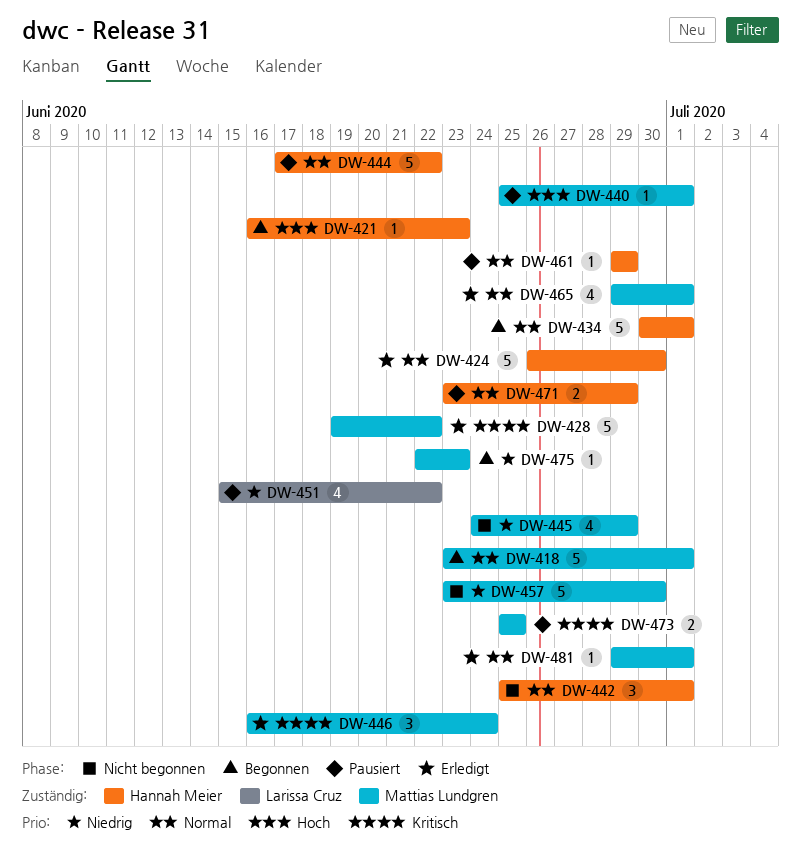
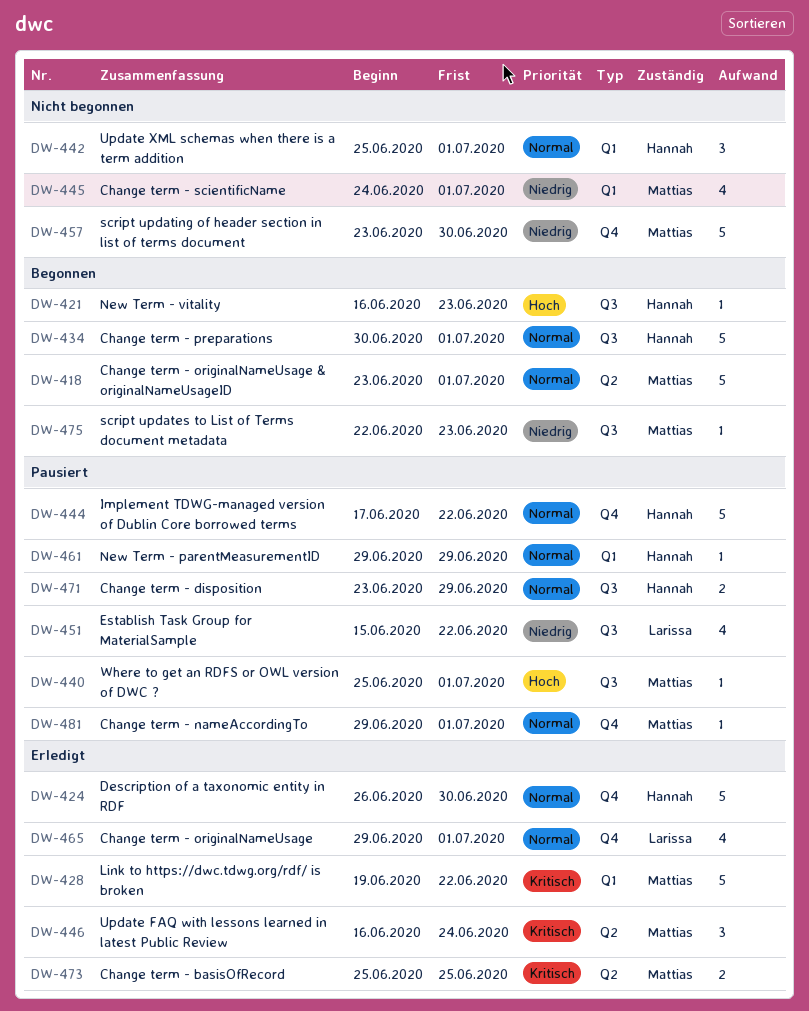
DW-445, due: Jun 29 -> Jul 1
DW-465, owner: Mattias Lundgren -> Larissa Cruz
DW-473, status: Pausiert -> Erledigt
DW-481, status: Erledigt -> Pausiert

